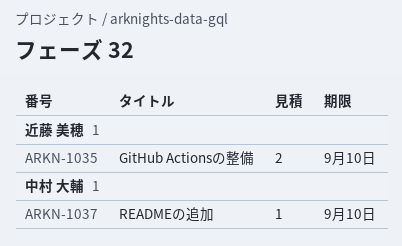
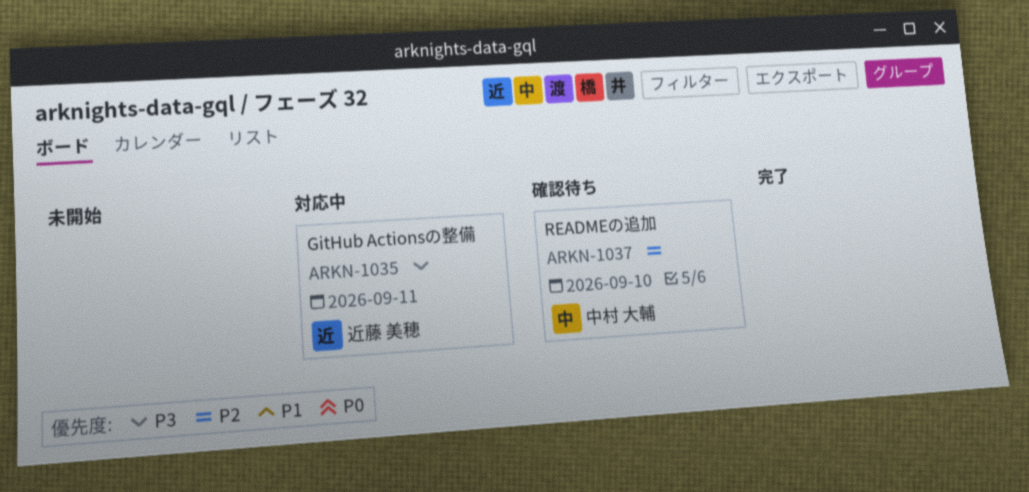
ARKN-1035, due: Sep 10 -> Sep 11

